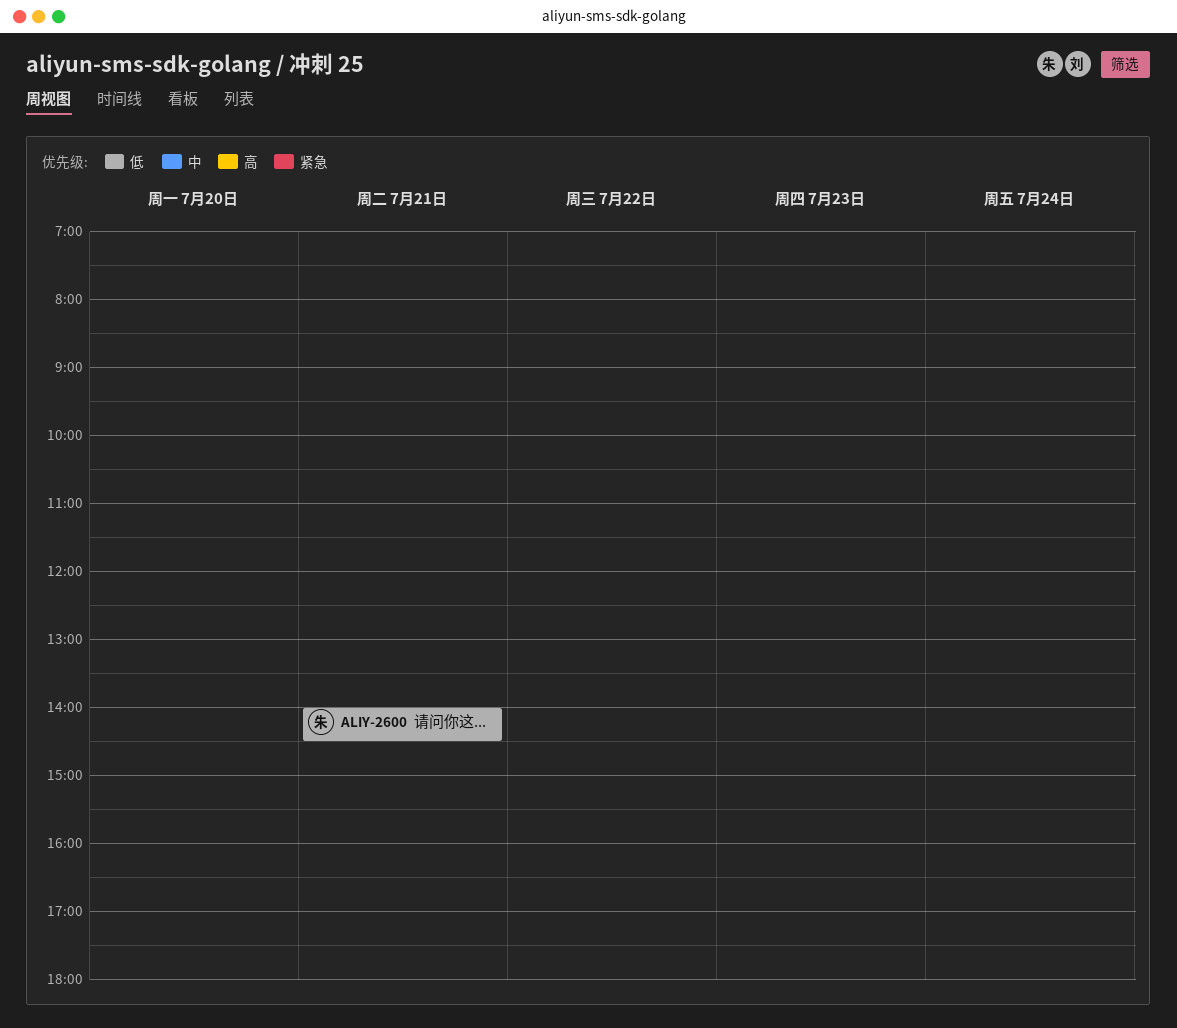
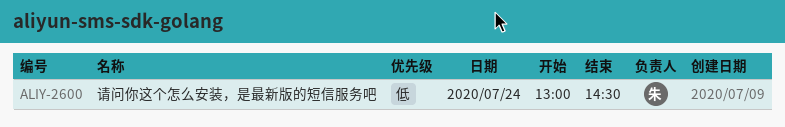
ALIY-2600, day: Jul 21 -> Jul 24
ALIY-2600, begins: 14:00 -> 13:00

